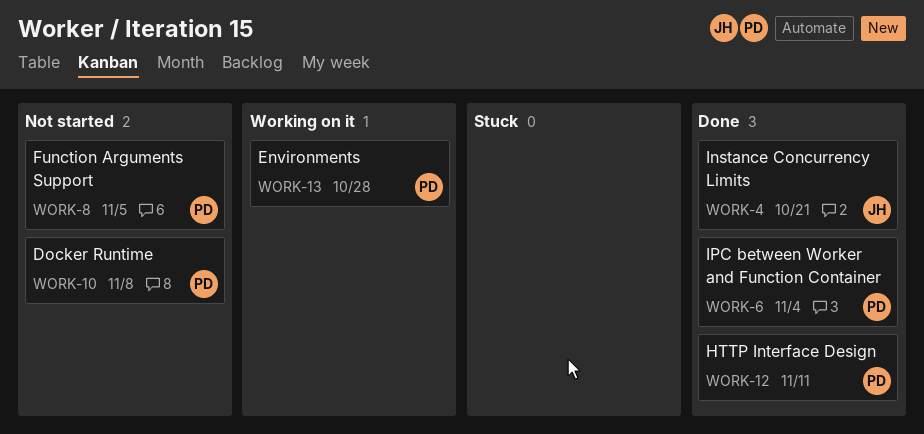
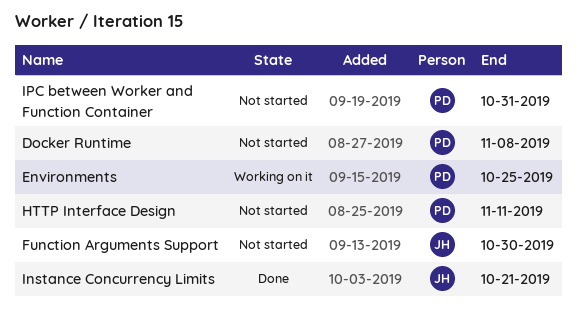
Environments, due: Oct 28 -> Oct 25
Function Arguments Support, owner: PD -> JH
Function Arguments Support, due: Nov 5 -> Oct 30
HTTP Interface Design, status: Done -> Not started
IPC between Worker and Function Container, status: Done -> Not started
IPC between Worker and Function Container, due: Nov 4 -> Oct 31

